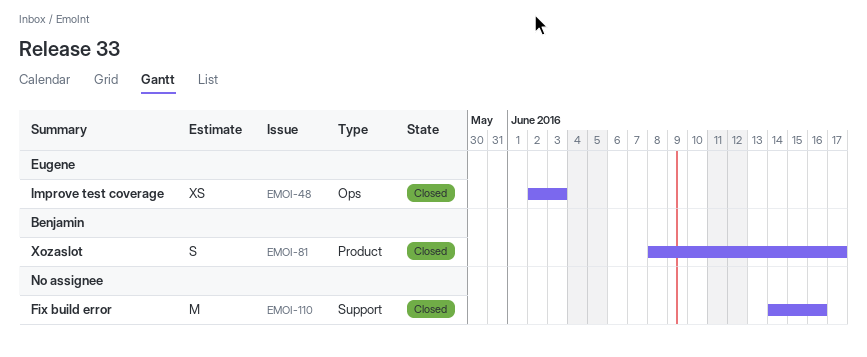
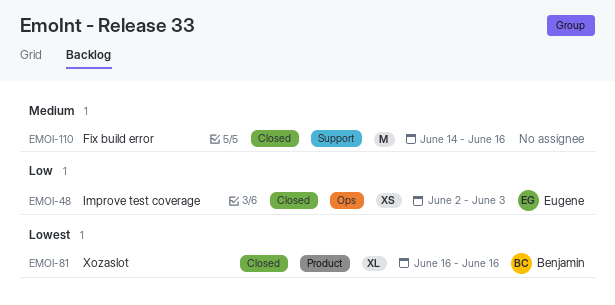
EMOI-81, estimate: S -> XL
EMOI-81, start: Jun 8 -> Jun 16
EMOI-81, due: Jun 17 -> Jun 16

